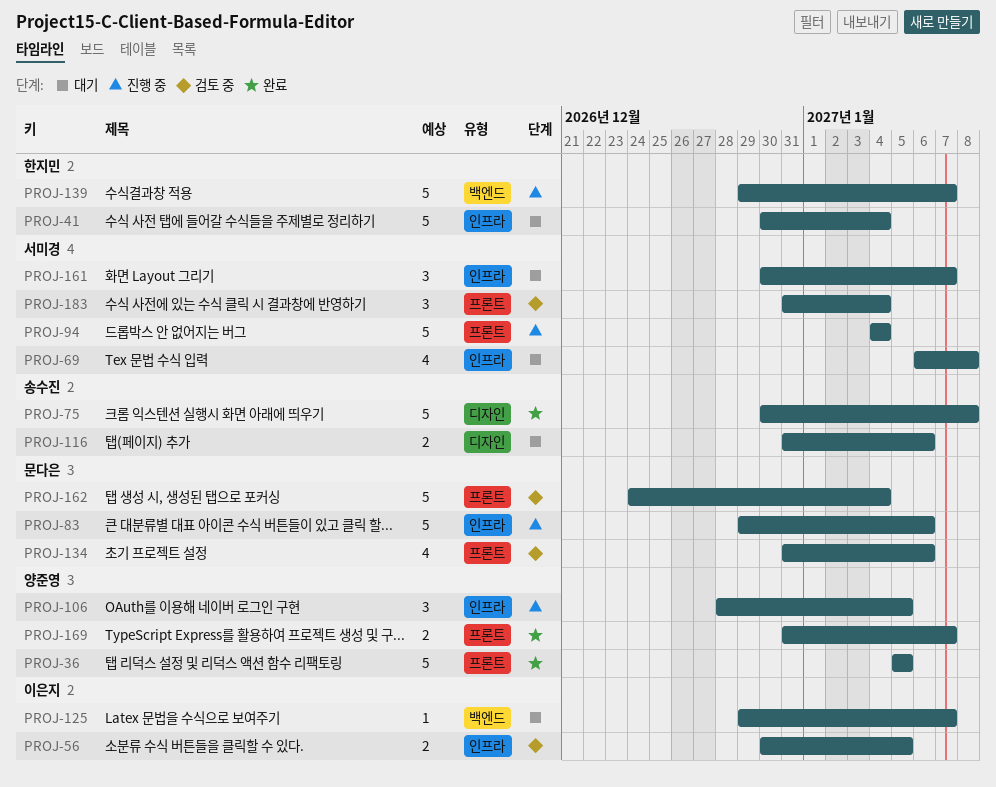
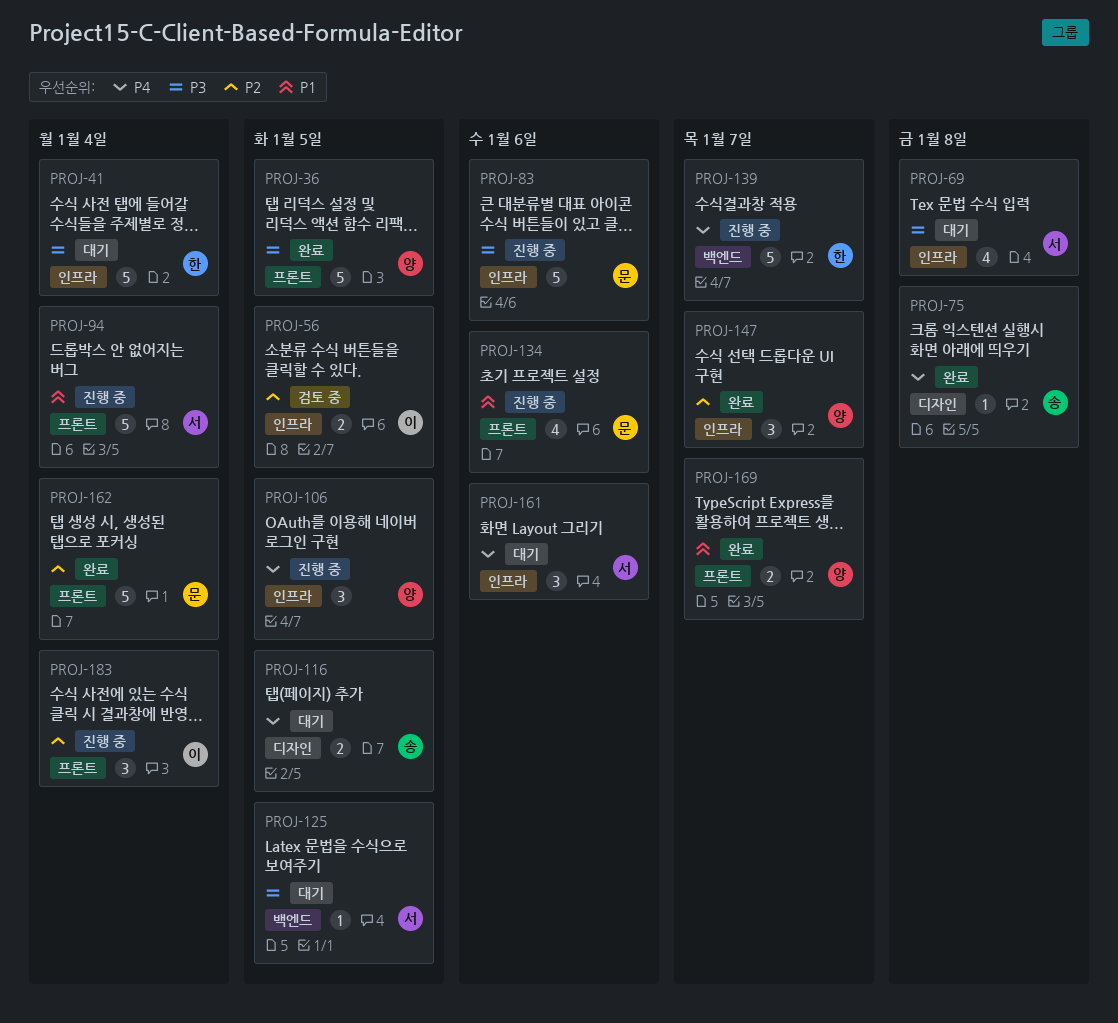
PROJ-75, estimate: 5 -> 1
PROJ-116, due: Jan 6 -> Jan 5
PROJ-125, owner: 이은지 -> 서미경
PROJ-125, due: Jan 7 -> Jan 5
PROJ-134, status: 검토 중 -> 진행 중
PROJ-147: none -> present
PROJ-161, due: Jan 7 -> Jan 6
PROJ-162, status: 검토 중 -> 완료
PROJ-183, status: 검토 중 -> 진행 중
PROJ-183, owner: 서미경 -> 이은지

